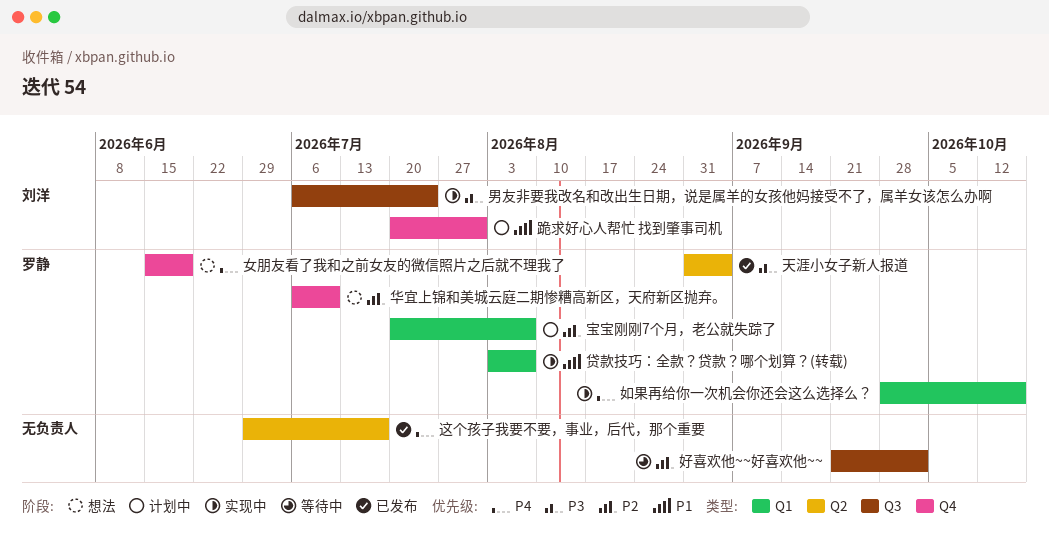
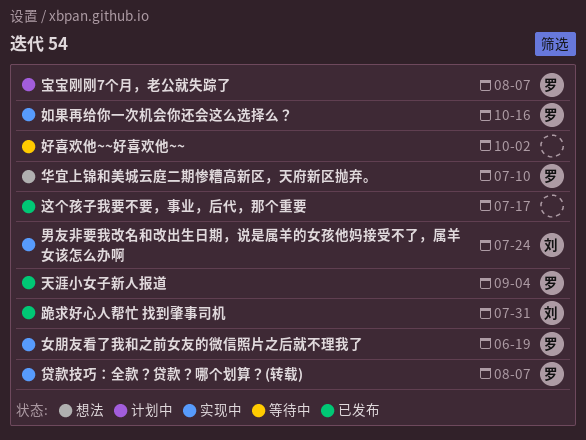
女朋友看了我和之前女友的微信照片之后就不理我了, status: 想法 -> 实现中
跪求好心人帮忙 找到肇事司机, status: 计划中 -> 已发布

